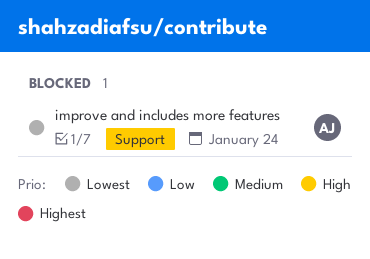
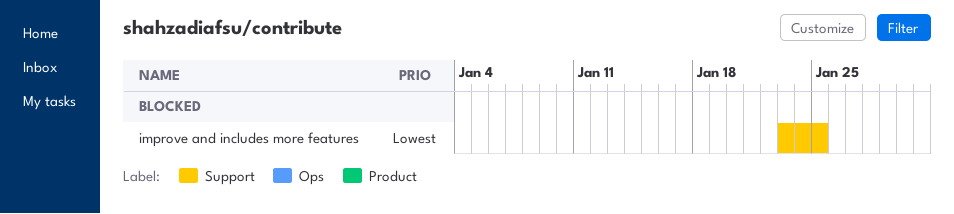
improve and includes more features, due: Jan 24 -> Jan 25

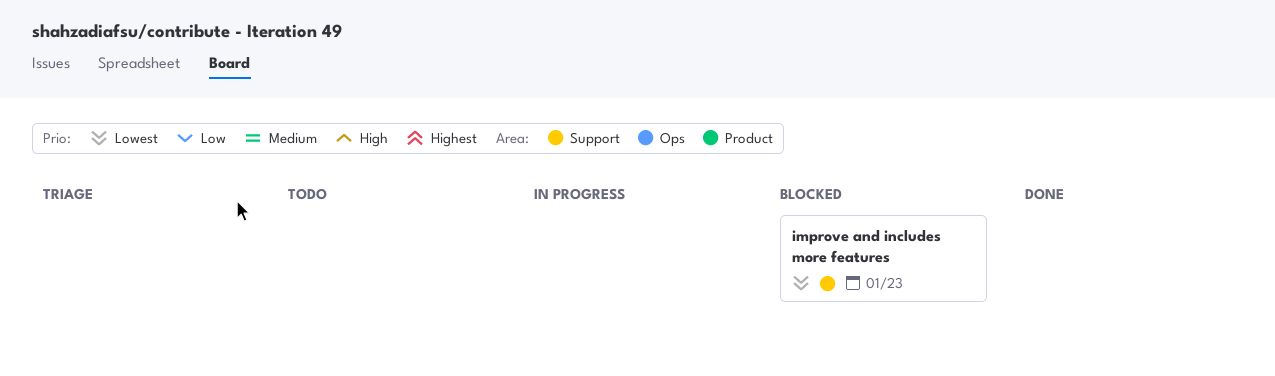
improve and includes more features, due: Jan 25 -> Jan 23

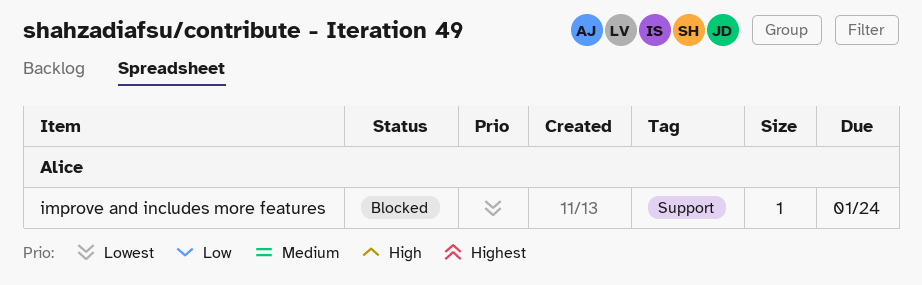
improve and includes more features, due: Jan 23 -> Jan 24

